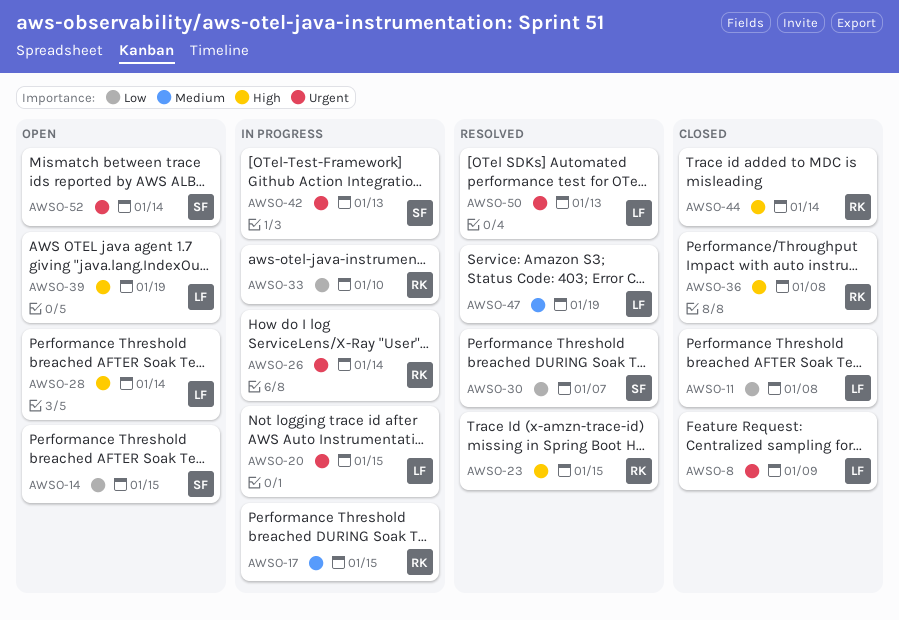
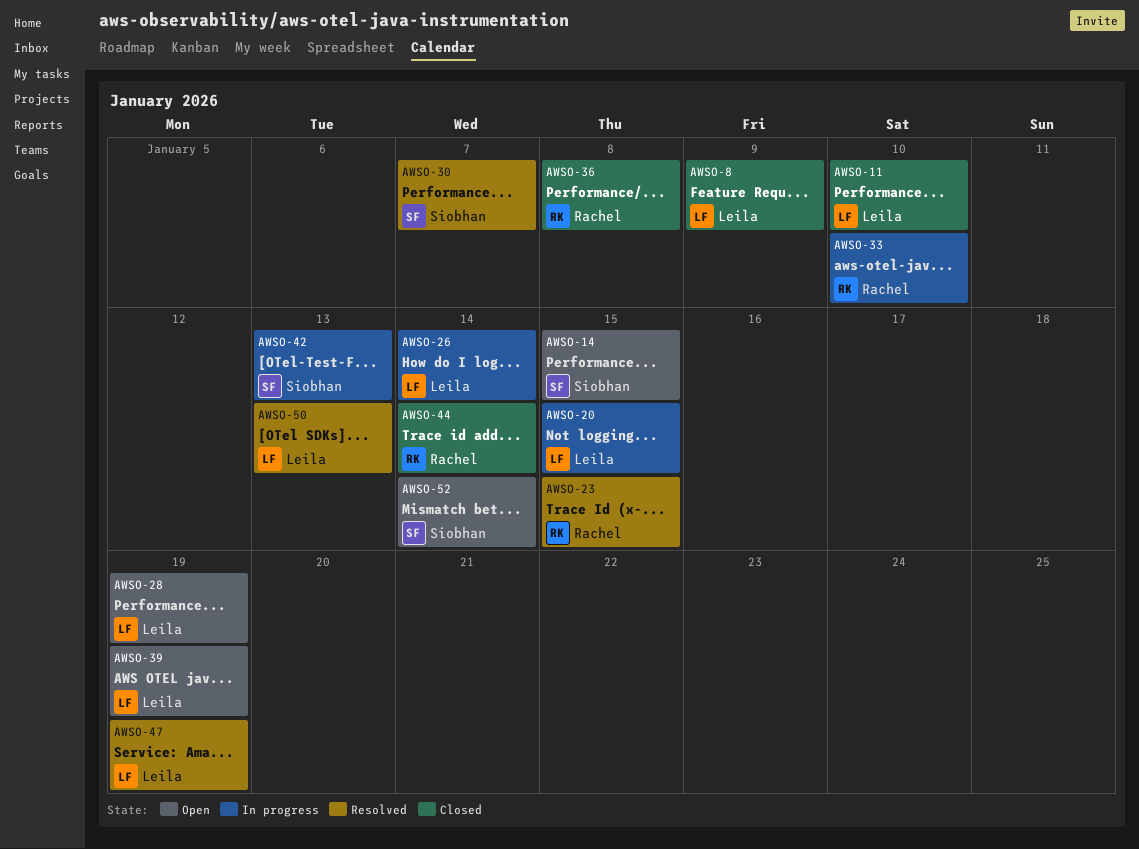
AWSO-11, due: Jan 8 -> Jan 10
AWSO-17: present -> none
AWSO-26, owner: Rachel -> Leila
AWSO-28, due: Jan 14 -> Jan 19

